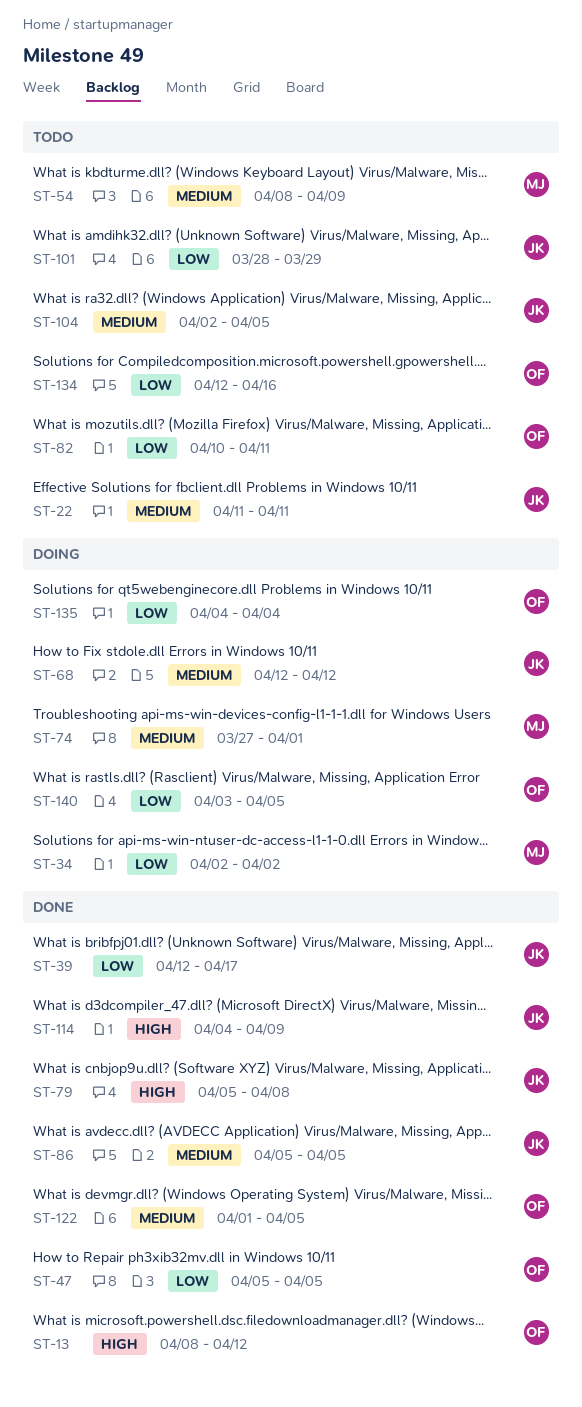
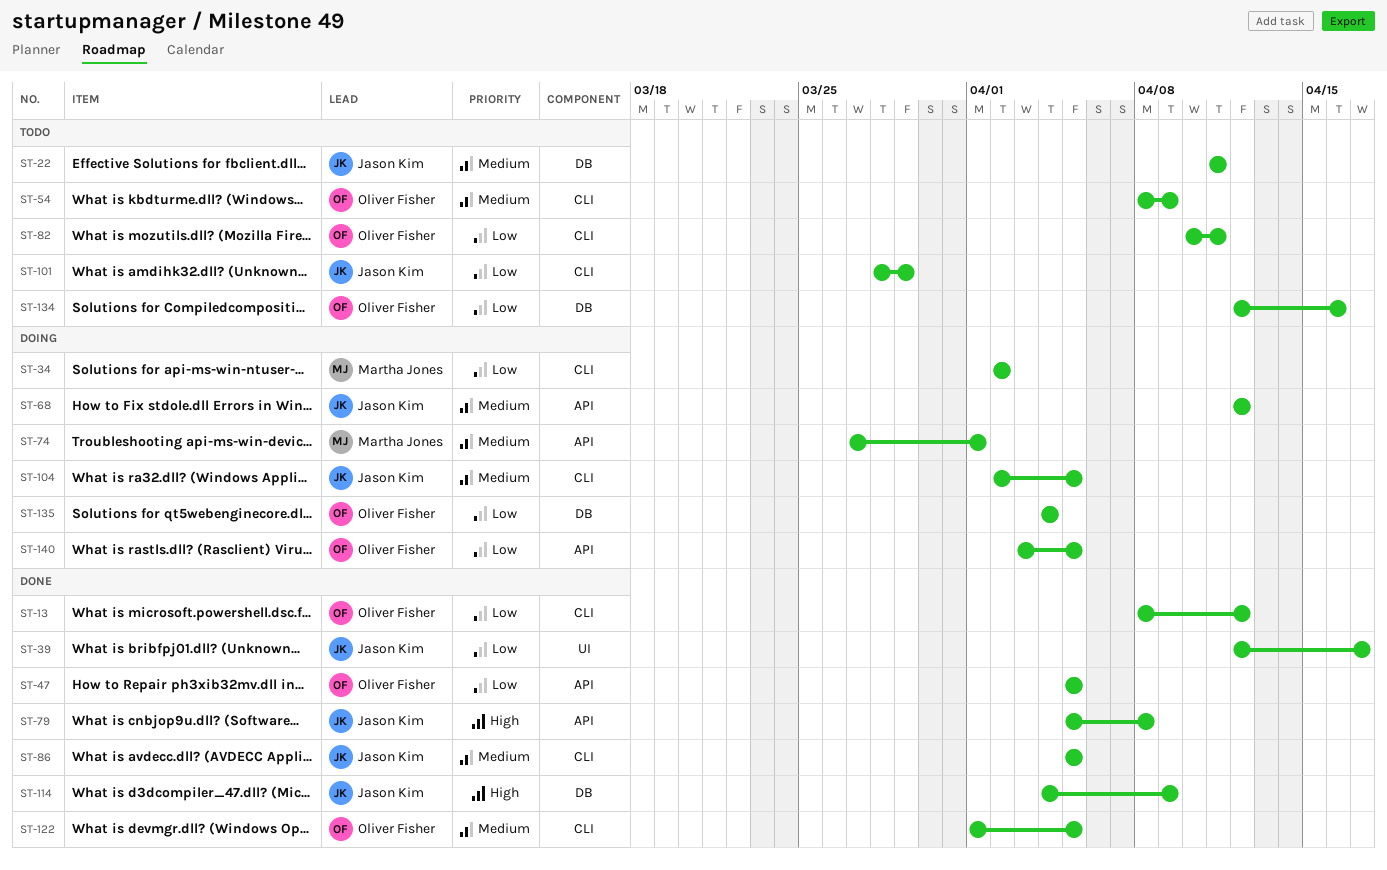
ST-13, priority: High -> Low
ST-54, owner: Martha Jones -> Oliver Fisher
ST-104, status: Todo -> Doing

